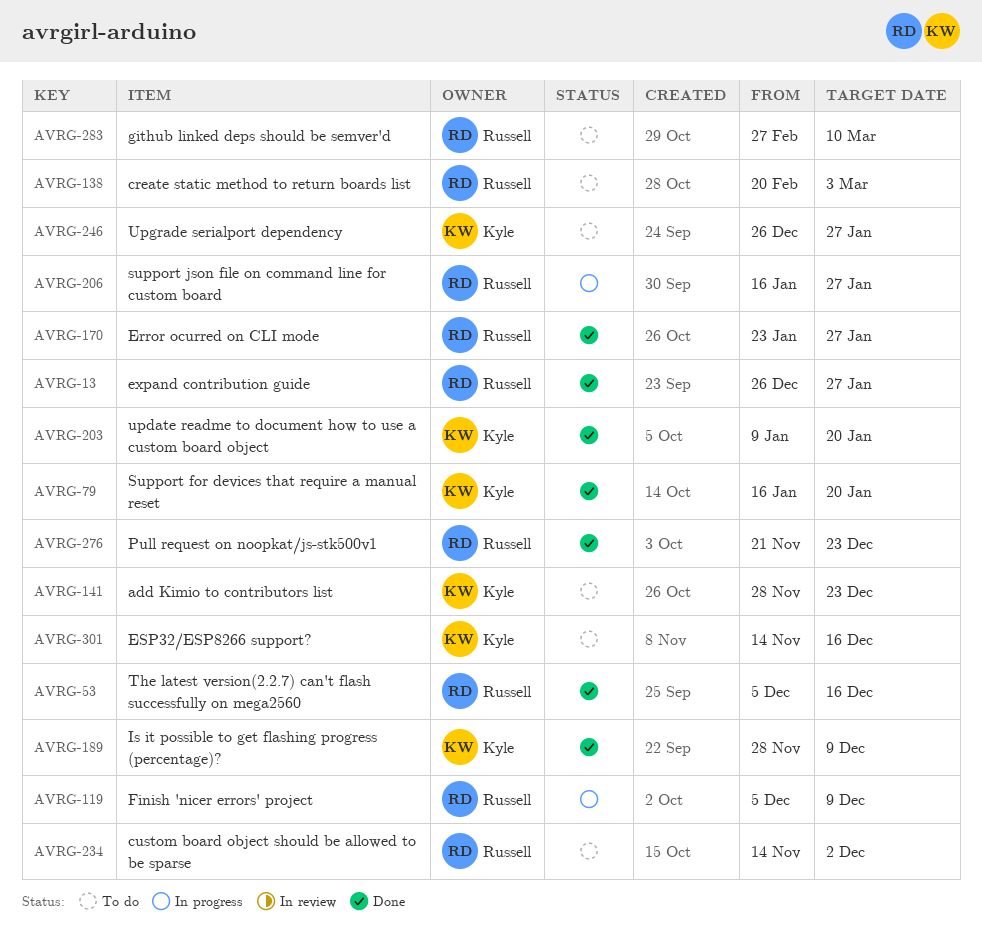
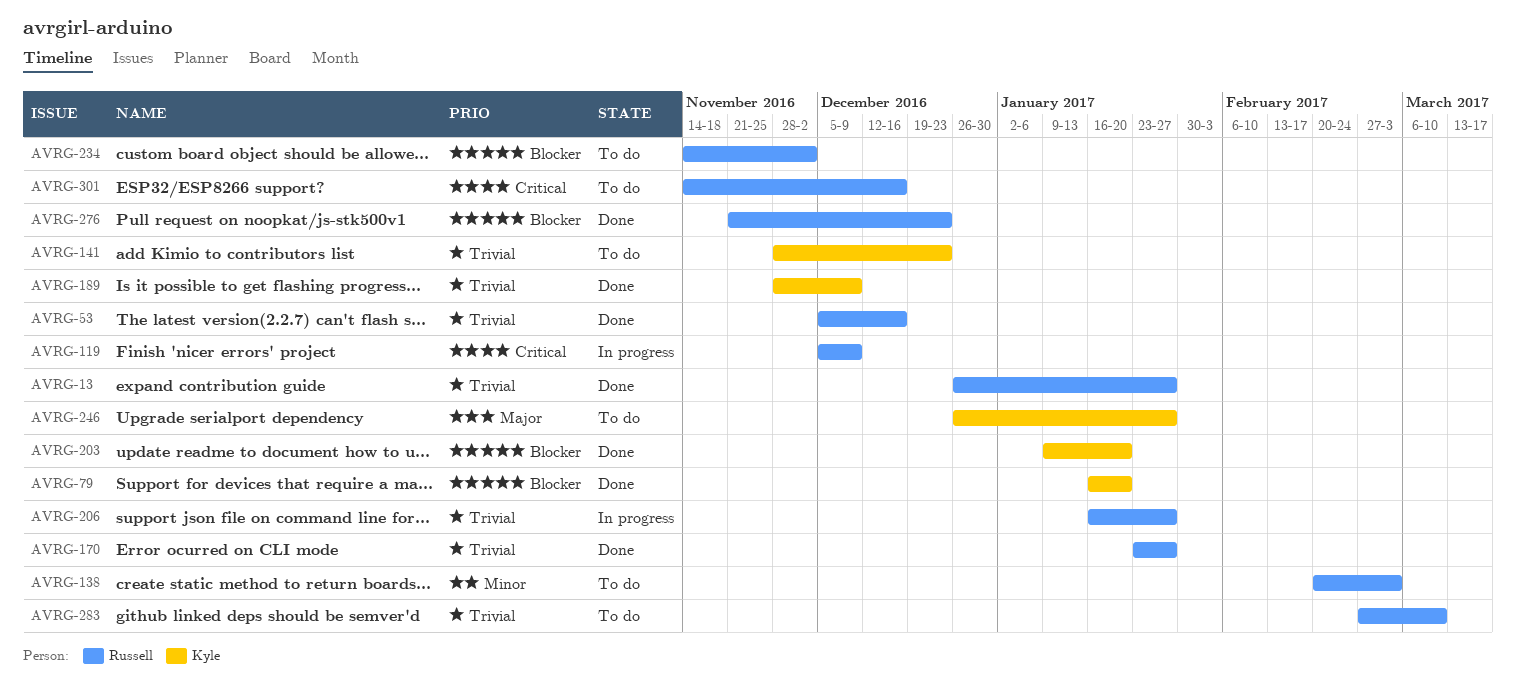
AVRG-301, owner: Kyle -> Russell

